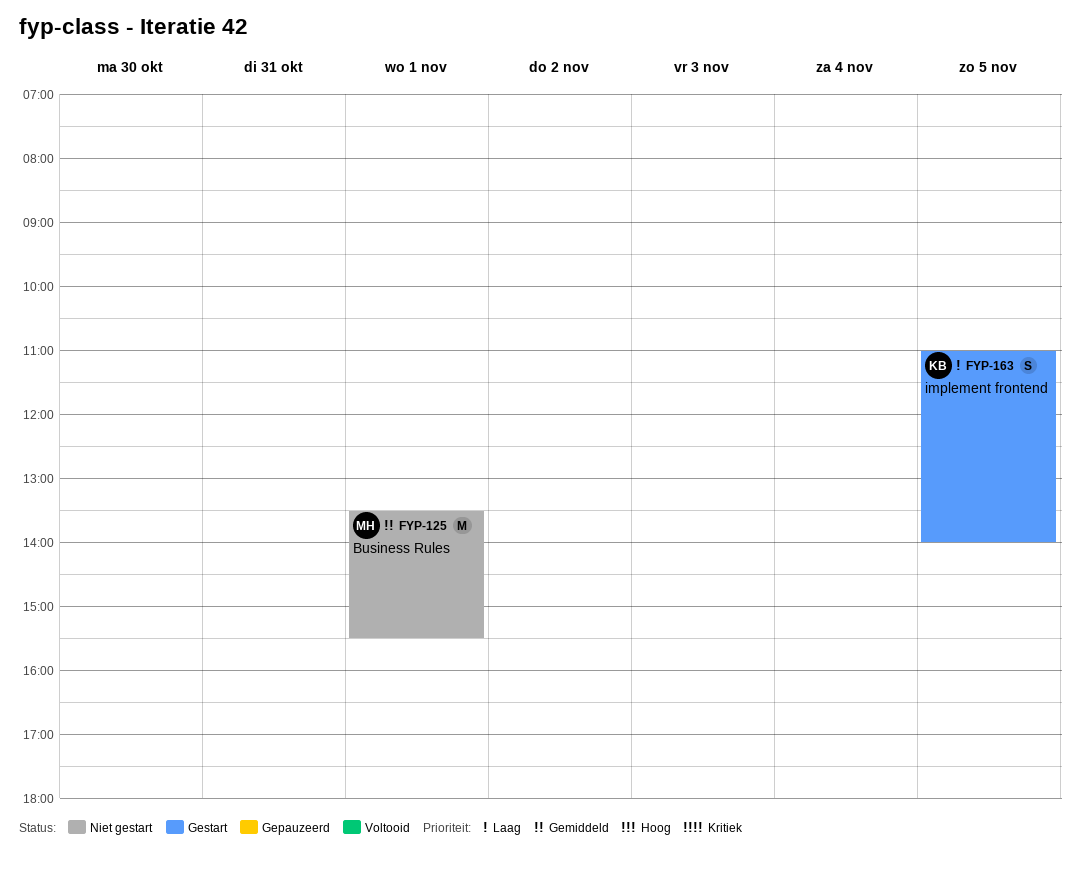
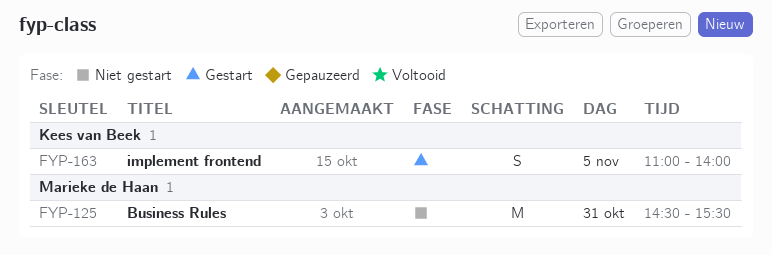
FYP-125, day: Nov 1 -> Oct 31
FYP-125, begins: 13:30 -> 14:30

